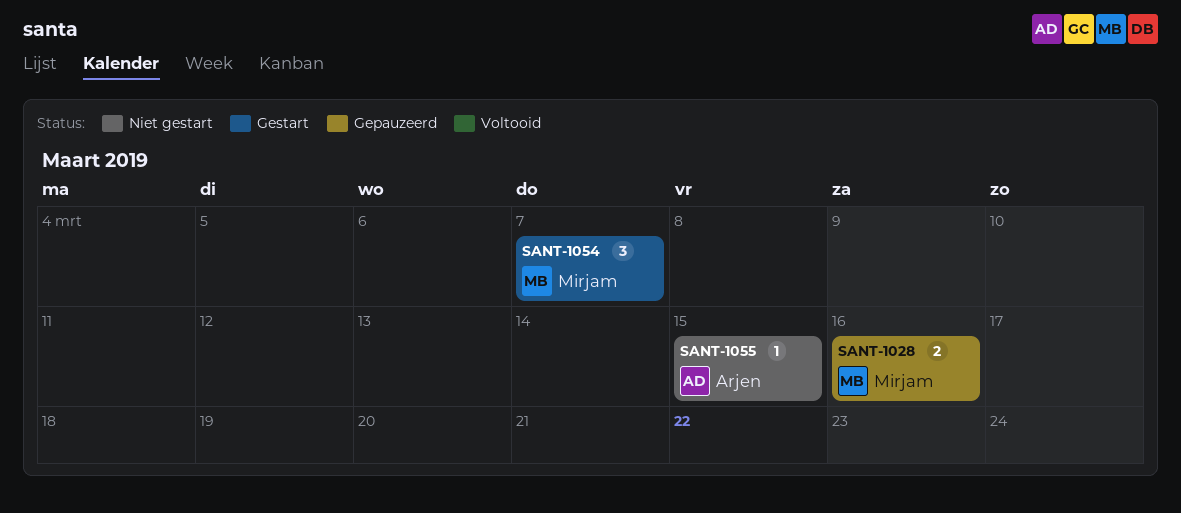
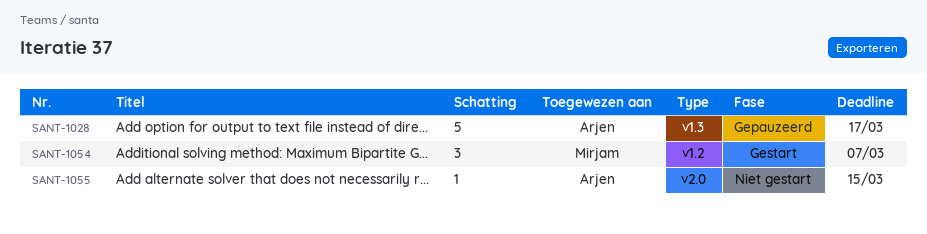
SANT-1028, owner: Mirjam -> Arjen
SANT-1028, estimate: 2 -> 5
SANT-1028, due: Mar 16 -> Mar 17

